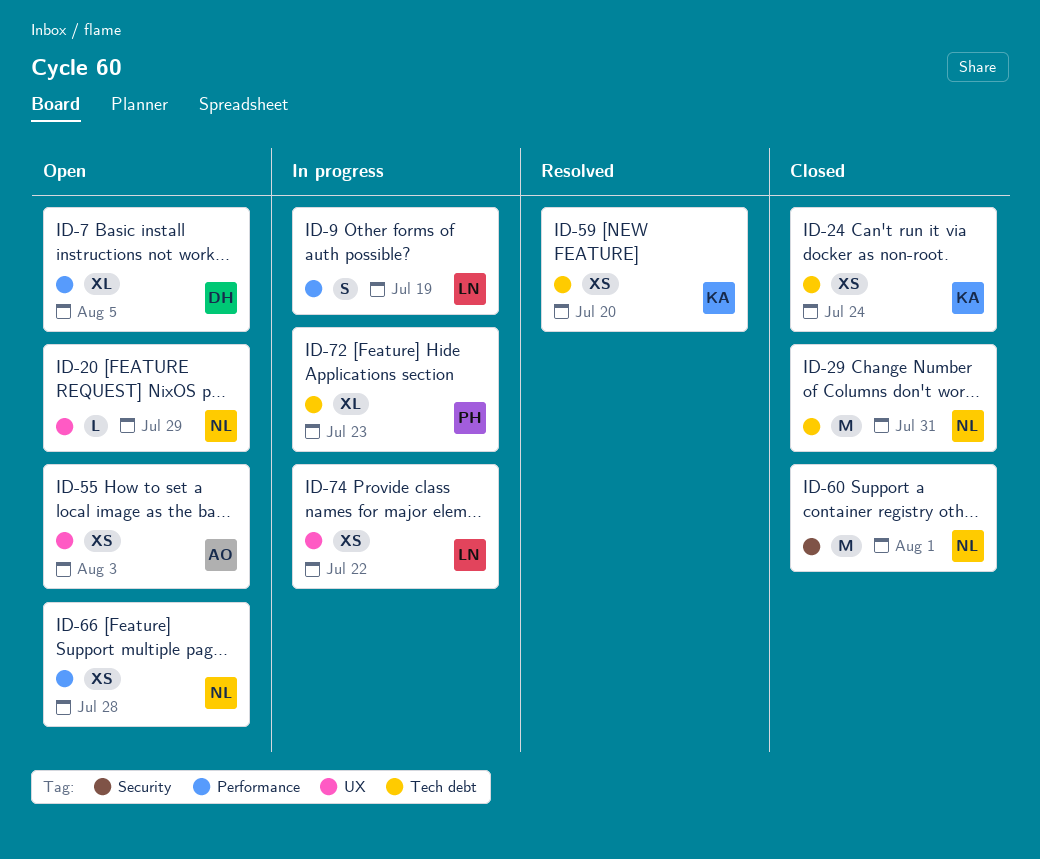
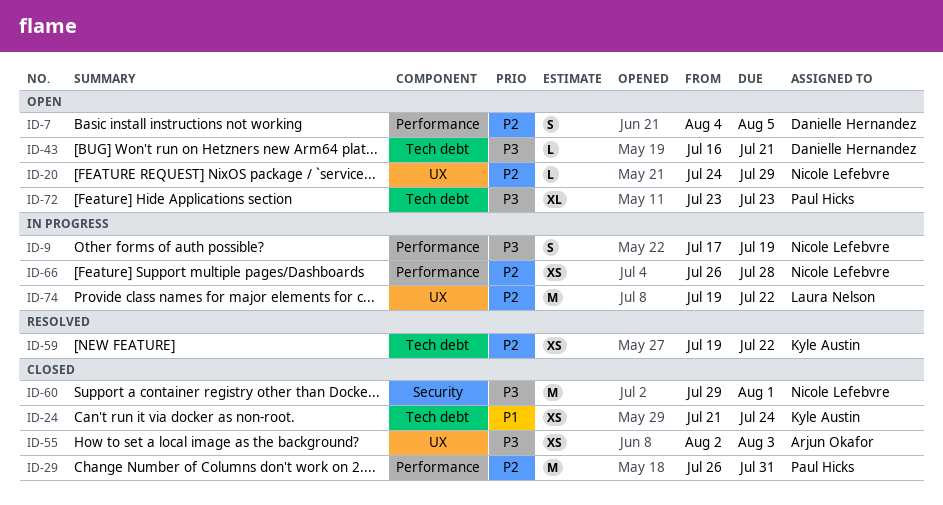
ID-7, estimate: XL -> S
ID-9, owner: Laura Nelson -> Nicole Lefebvre
ID-29, owner: Nicole Lefebvre -> Paul Hicks
ID-29, label: Tech debt -> Performance
ID-43: none -> present
ID-55, status: Open -> Closed
ID-59, due: Jul 20 -> Jul 22
ID-66, status: Open -> In progress
ID-72, status: In progress -> Open
ID-74, estimate: XS -> M

